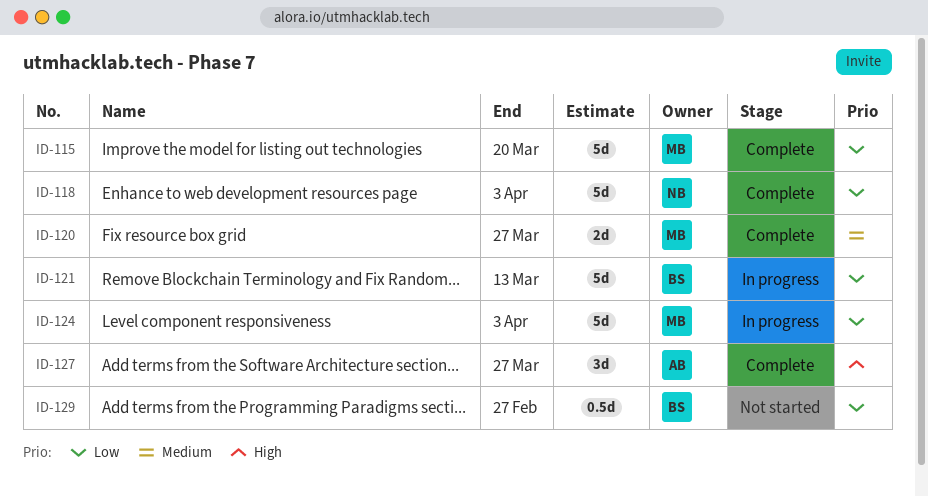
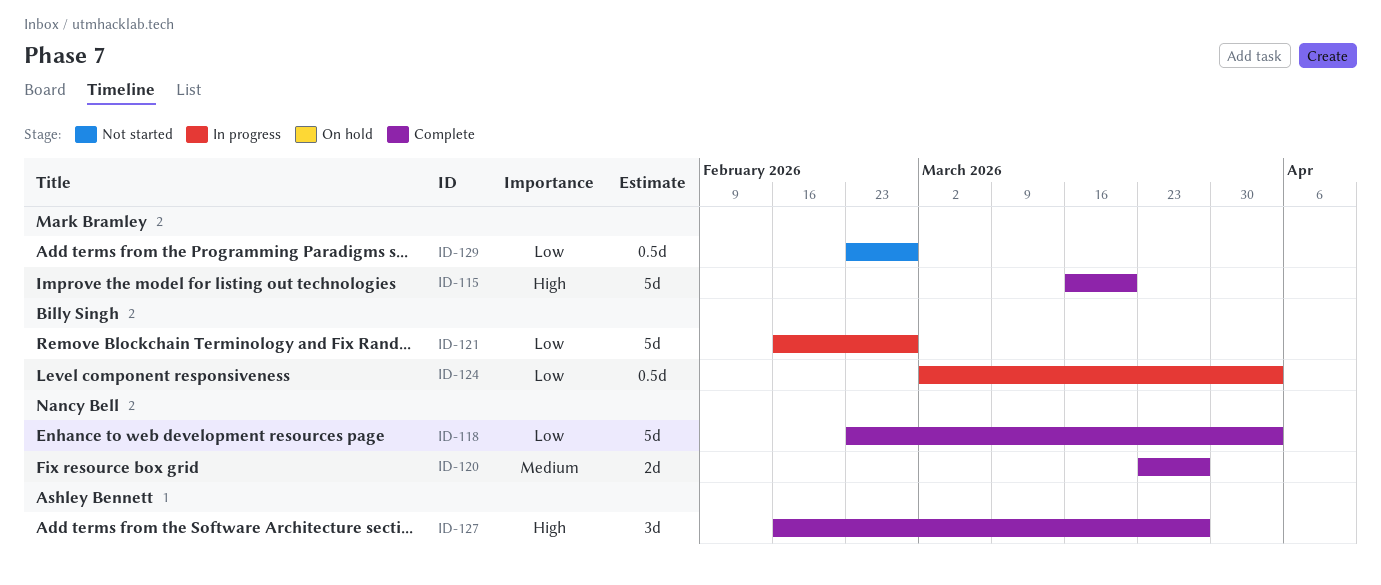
ID-115, priority: Low -> High
ID-120, owner: Mark Bramley -> Nancy Bell
ID-121, due: Mar 13 -> Feb 27
ID-124, owner: Mark Bramley -> Billy Singh
ID-124, estimate: 5d -> 0.5d
ID-129, owner: Billy Singh -> Mark Bramley

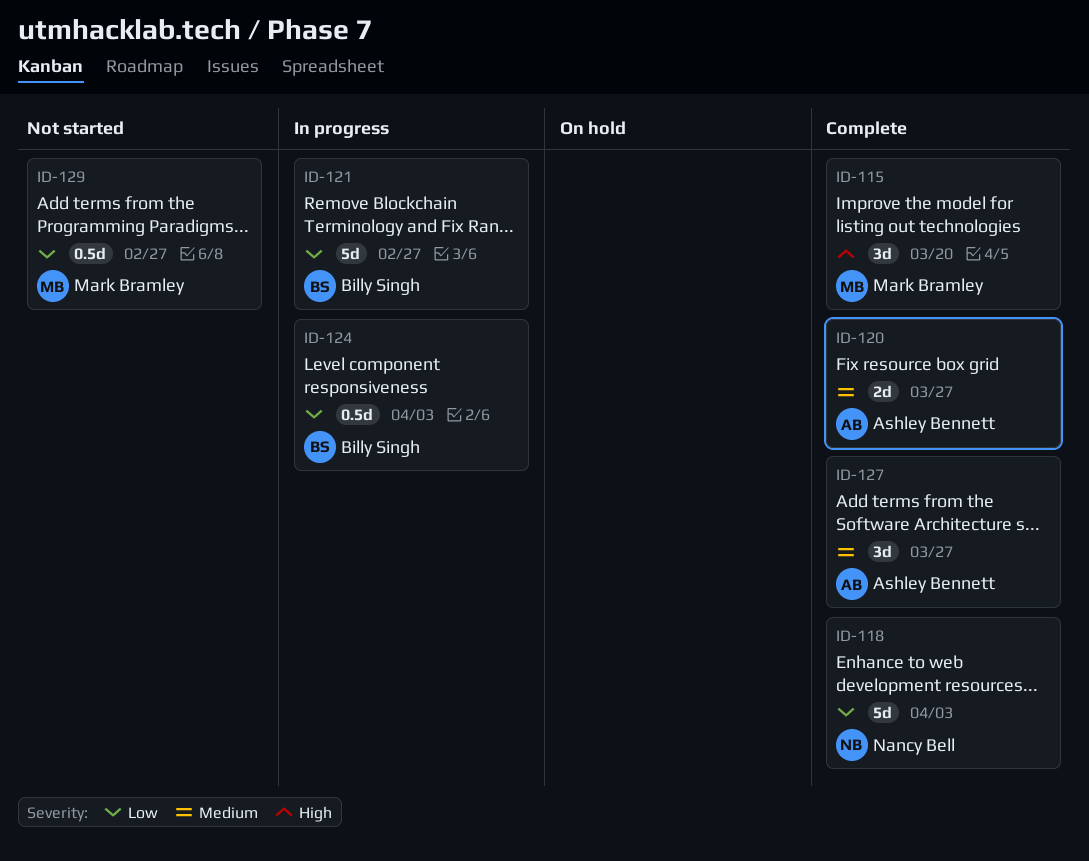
ID-115, estimate: 5d -> 3d
ID-120, owner: Nancy Bell -> Ashley Bennett
ID-127, priority: High -> Medium

